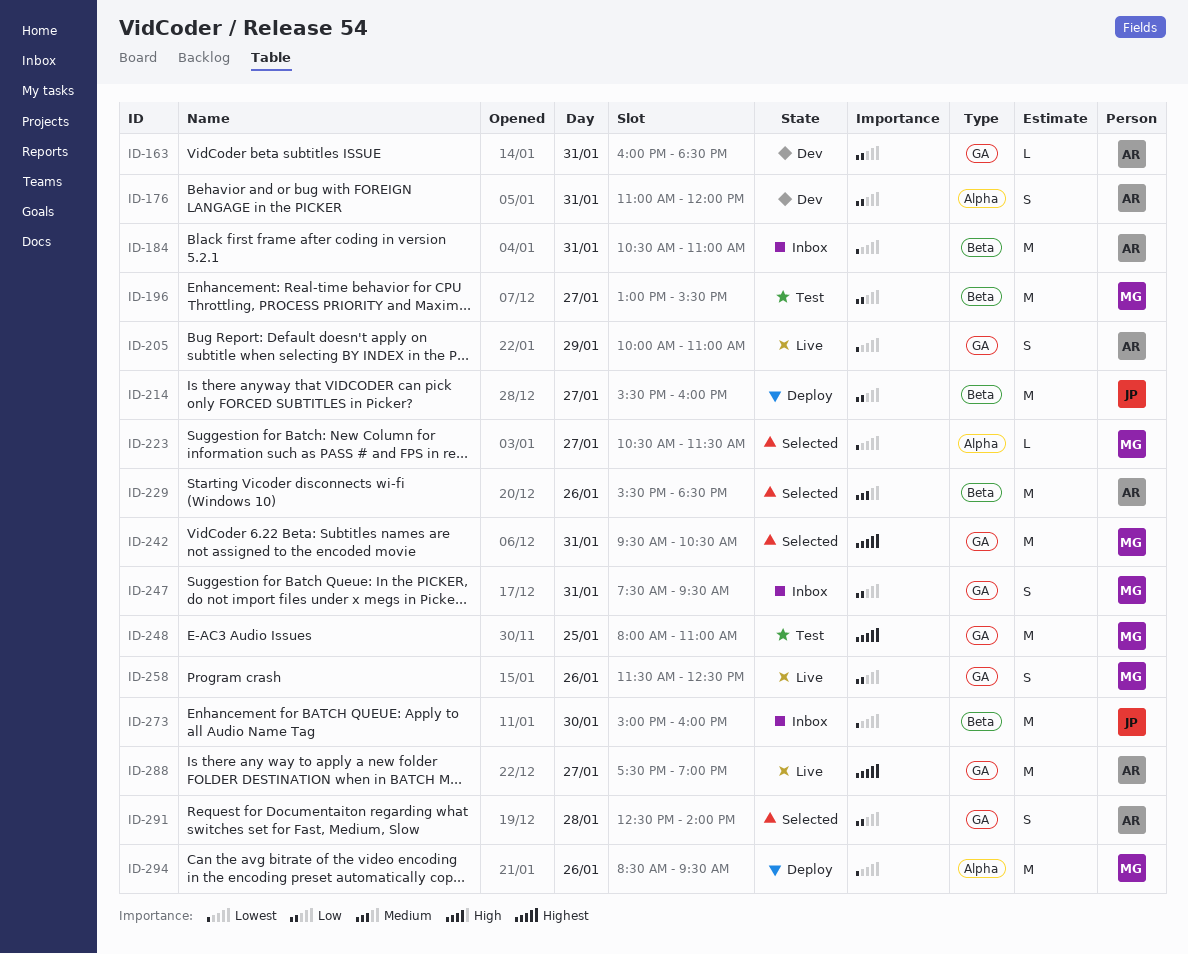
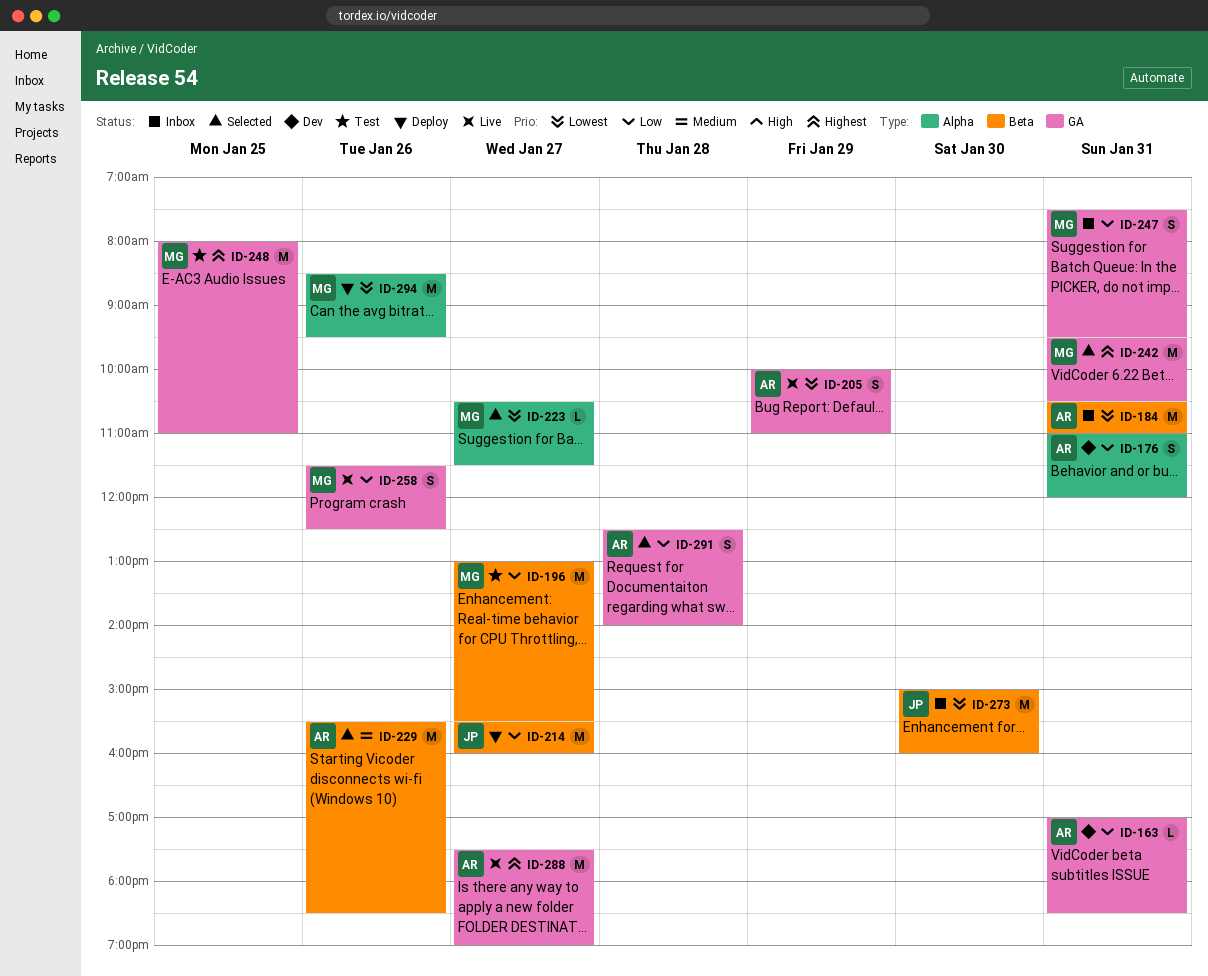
ID-163, begins: 16:00 -> 17:00

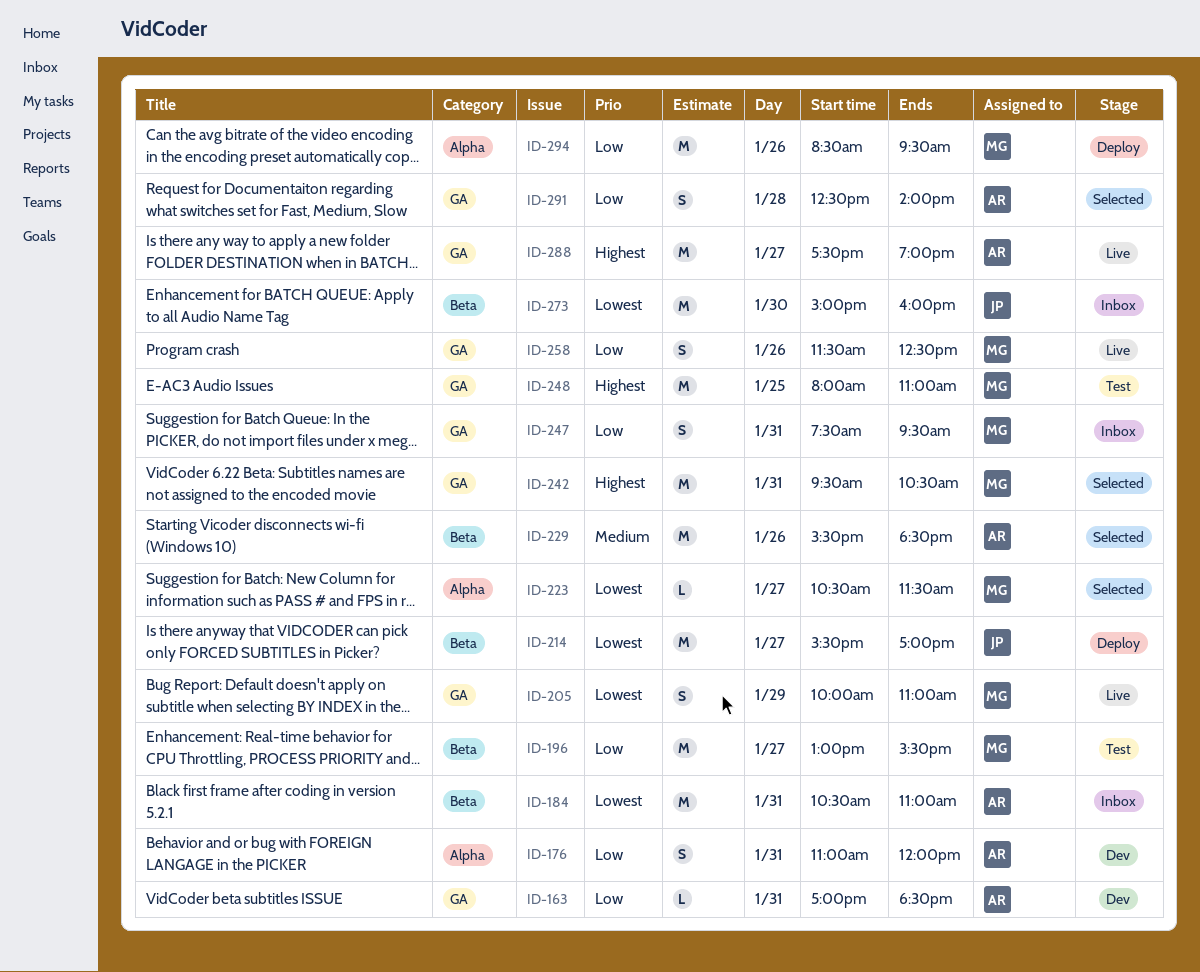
ID-205, owner: AR -> MG
ID-214, priority: Low -> Lowest
ID-214, ends: 16:00 -> 17:00
ID-294, priority: Lowest -> Low

